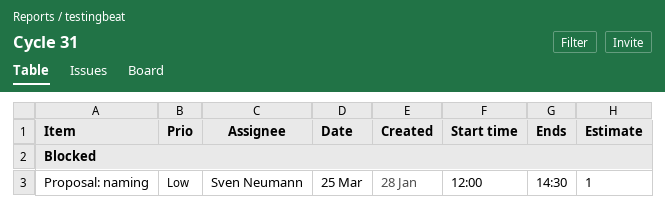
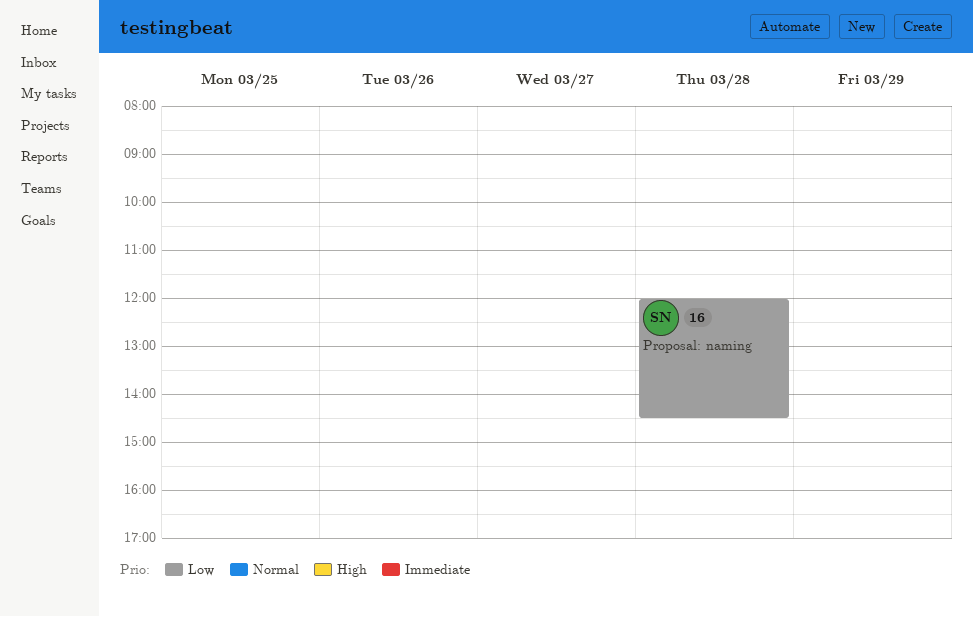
Proposal: naming, estimate: 1 -> 16
Proposal: naming, day: Mar 25 -> Mar 28

